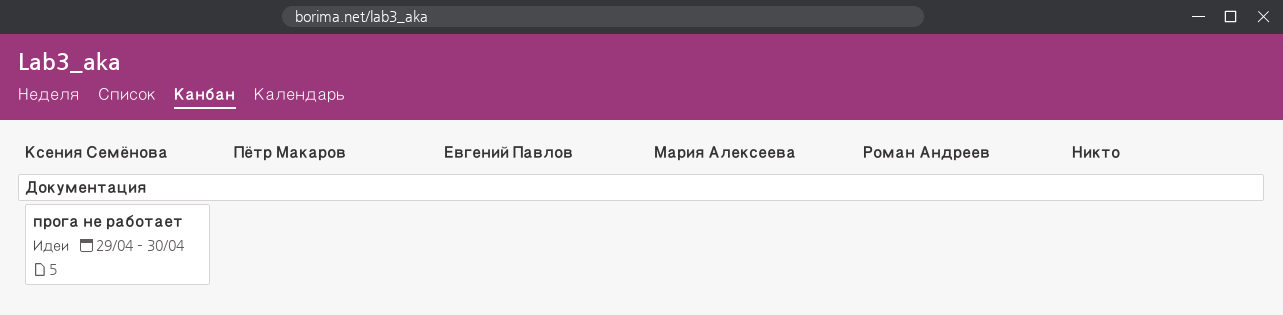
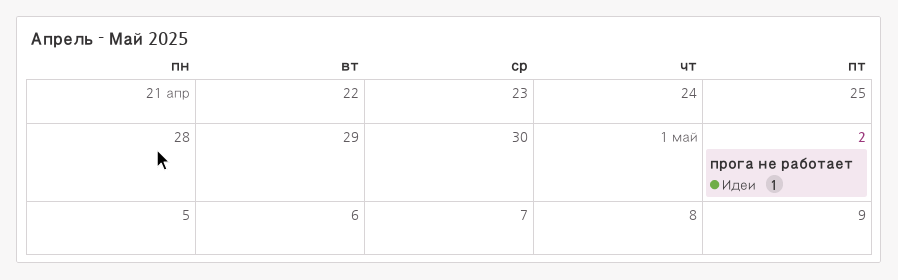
прога не работает, due: Apr 30 -> May 2

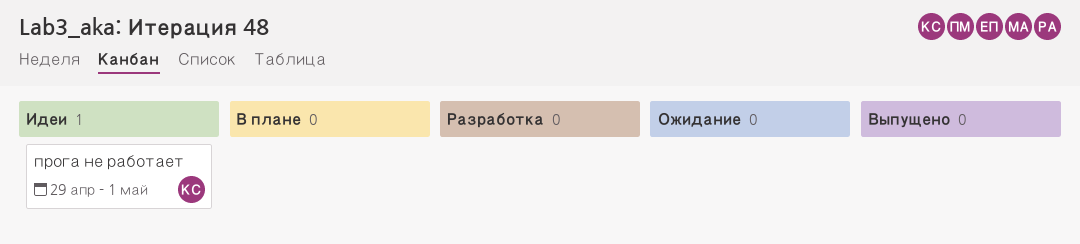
прога не работает, due: May 2 -> May 1

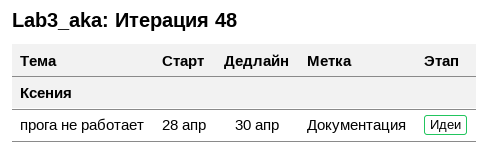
прога не работает, start: Apr 29 -> Apr 28
прога не работает, due: May 1 -> Apr 30

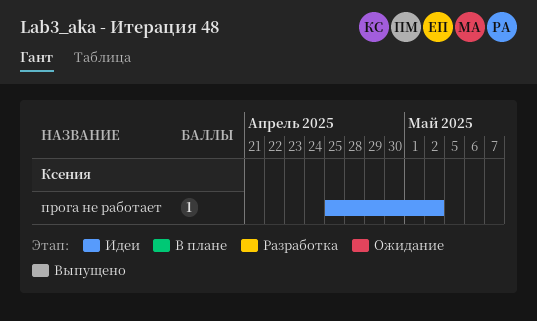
прога не работает, start: Apr 28 -> Apr 25
прога не работает, due: Apr 30 -> May 2

